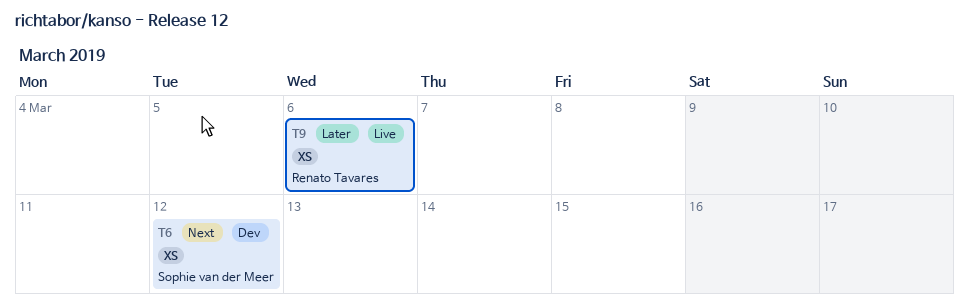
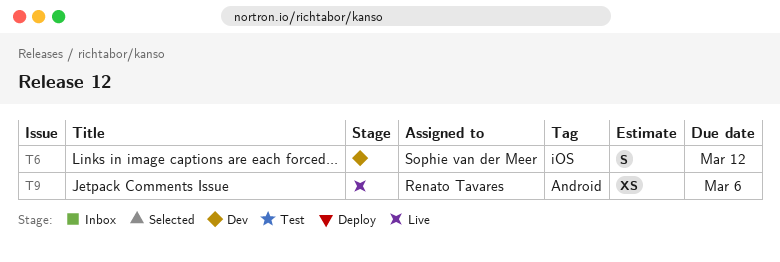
T6, estimate: XS -> S

